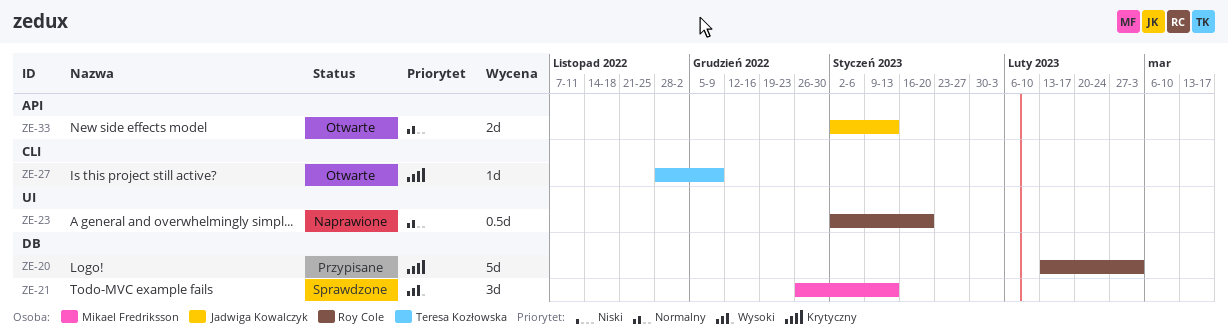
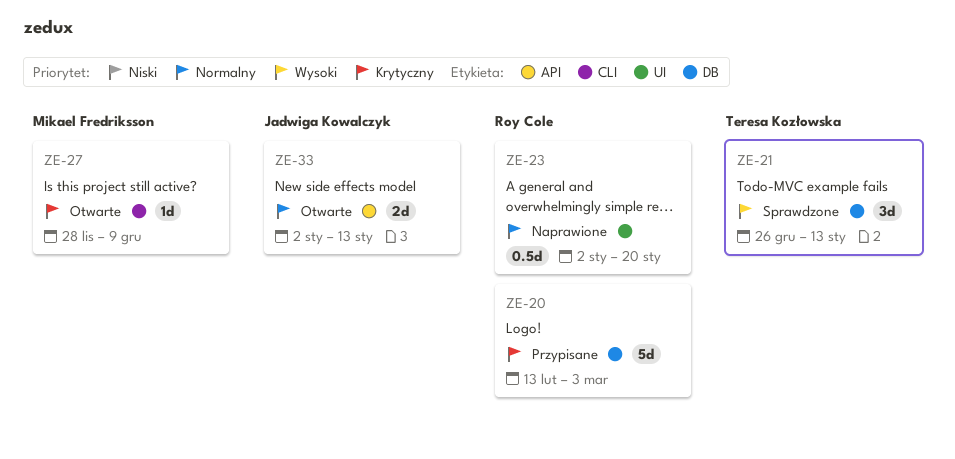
ZE-21, owner: Mikael Fredriksson -> Teresa Kozłowska
ZE-27, owner: Teresa Kozłowska -> Mikael Fredriksson

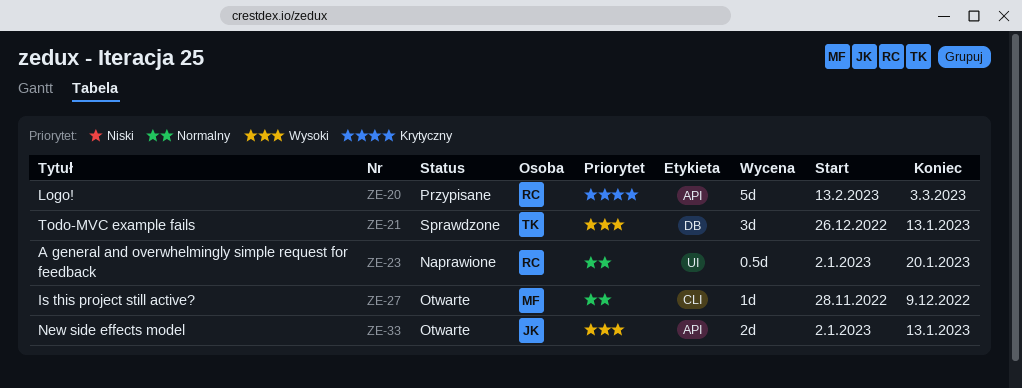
ZE-20, label: DB -> API
ZE-27, priority: Krytyczny -> Normalny
ZE-33, priority: Normalny -> Wysoki

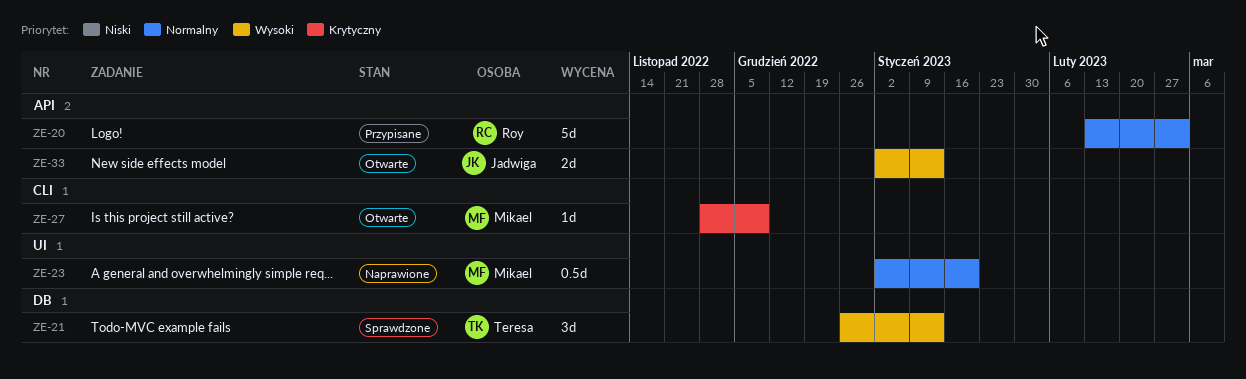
ZE-20, priority: Krytyczny -> Normalny
ZE-23, owner: Roy -> Mikael
ZE-27, priority: Normalny -> Krytyczny

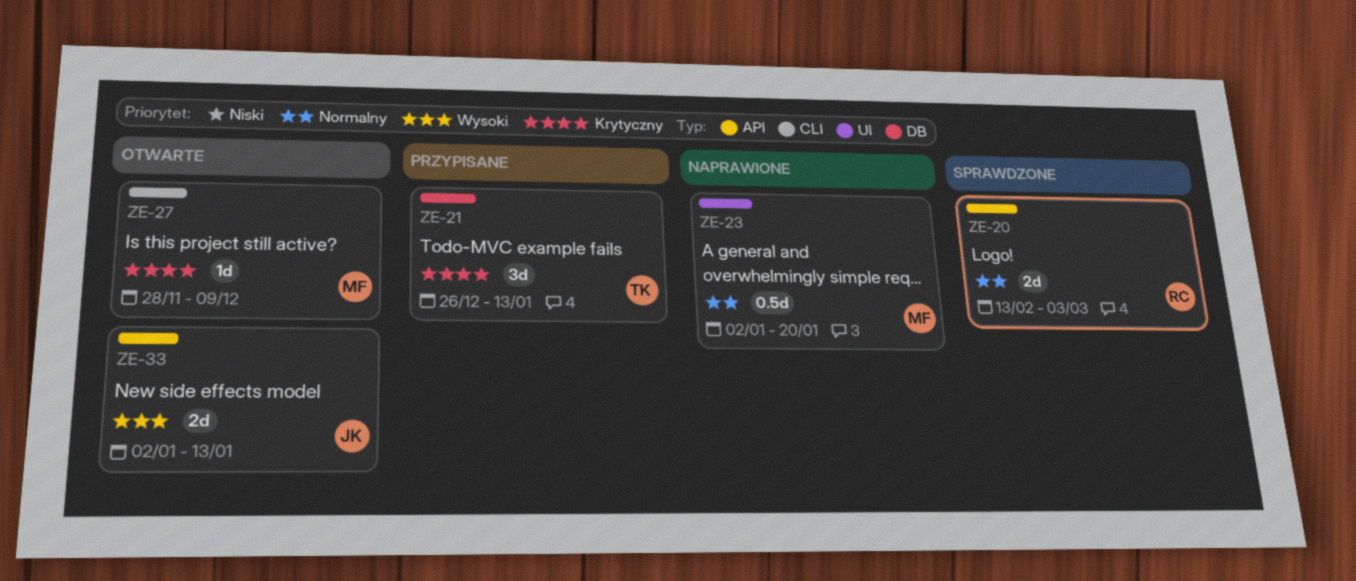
ZE-20, status: Przypisane -> Sprawdzone
ZE-20, estimate: 5d -> 2d
ZE-21, status: Sprawdzone -> Przypisane
ZE-21, priority: Wysoki -> Krytyczny

